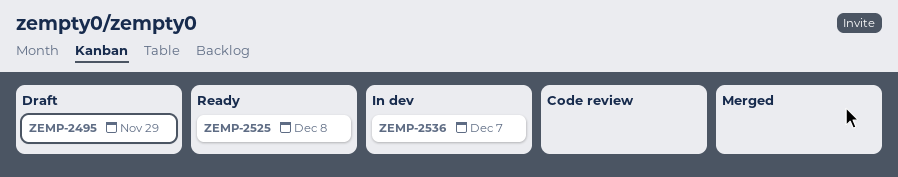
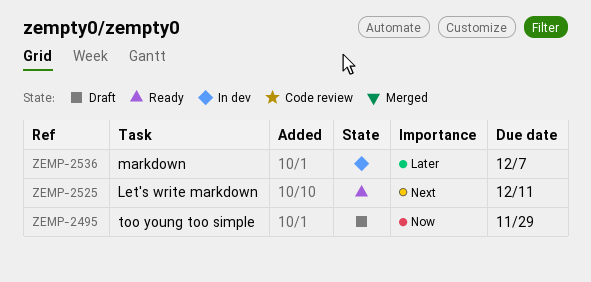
ZEMP-2525, due: Dec 8 -> Dec 11

